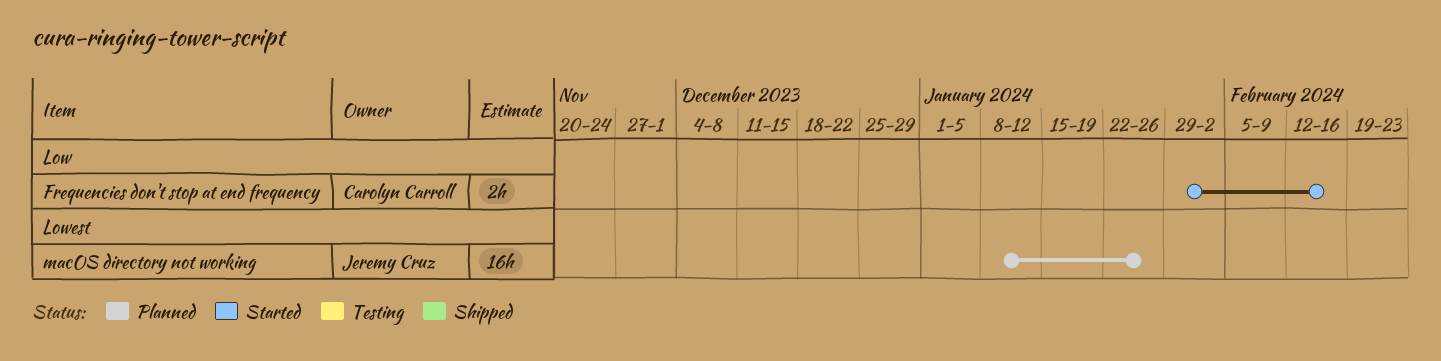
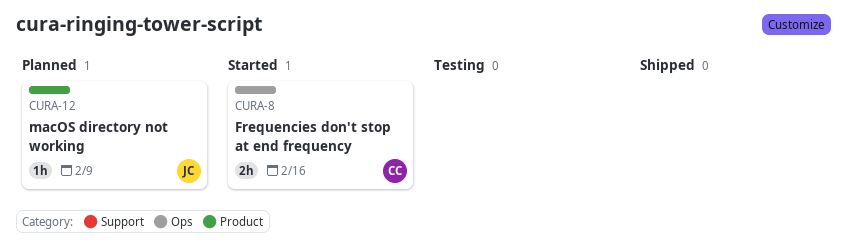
macOS directory not working, estimate: 16h -> 1h
macOS directory not working, due: Jan 26 -> Feb 9

